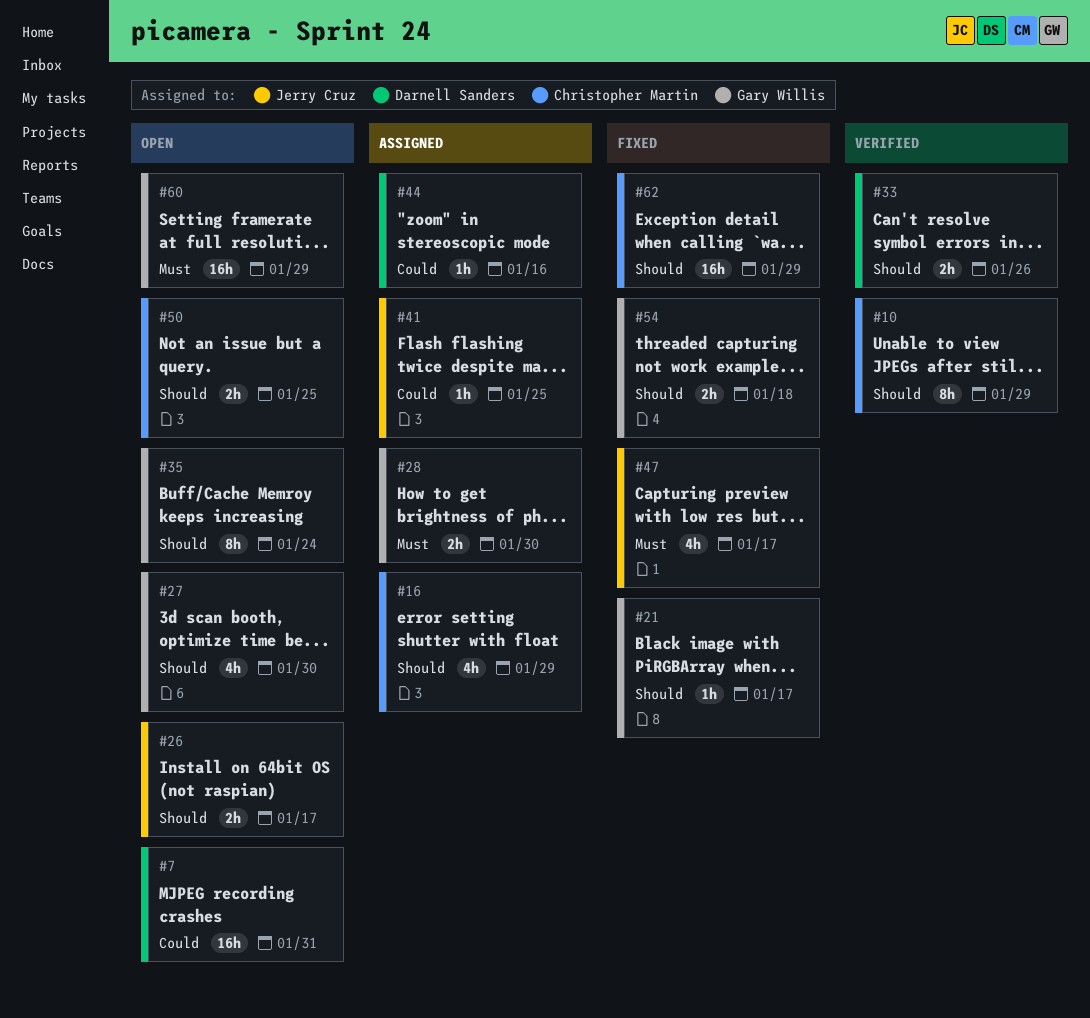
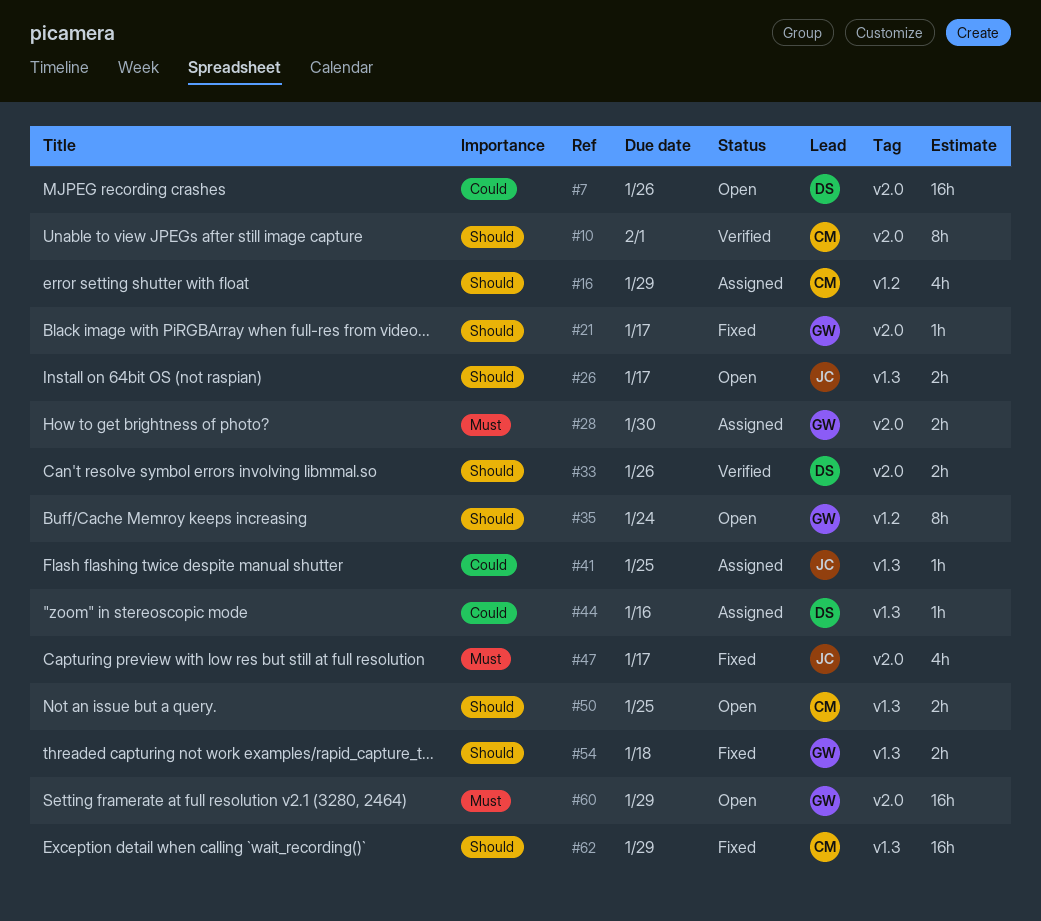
#7, due: Jan 31 -> Jan 26
#10, due: Jan 29 -> Feb 1
#27: present -> none

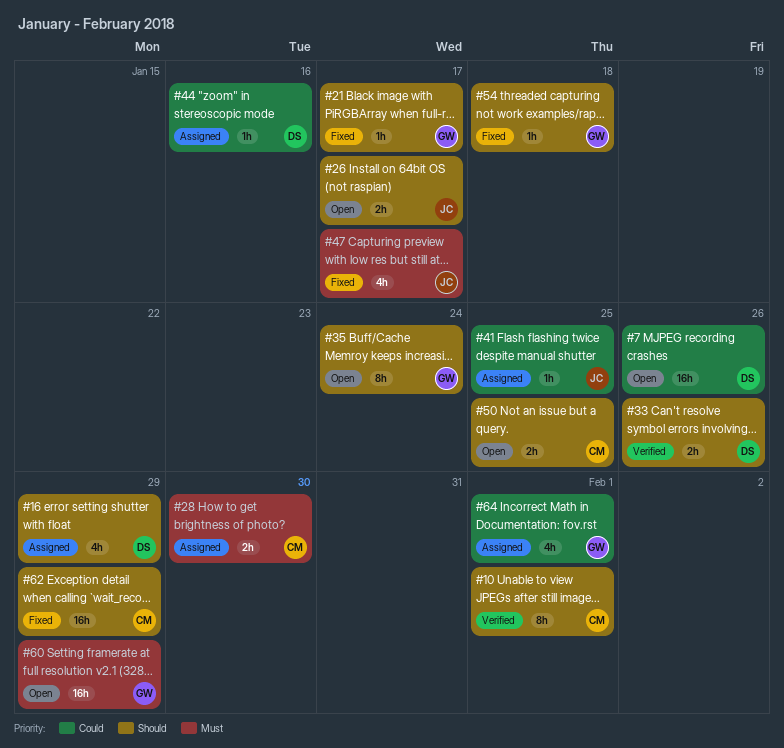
#16, owner: CM -> DS
#28, owner: GW -> CM
#54, estimate: 2h -> 1h
#64: none -> present

